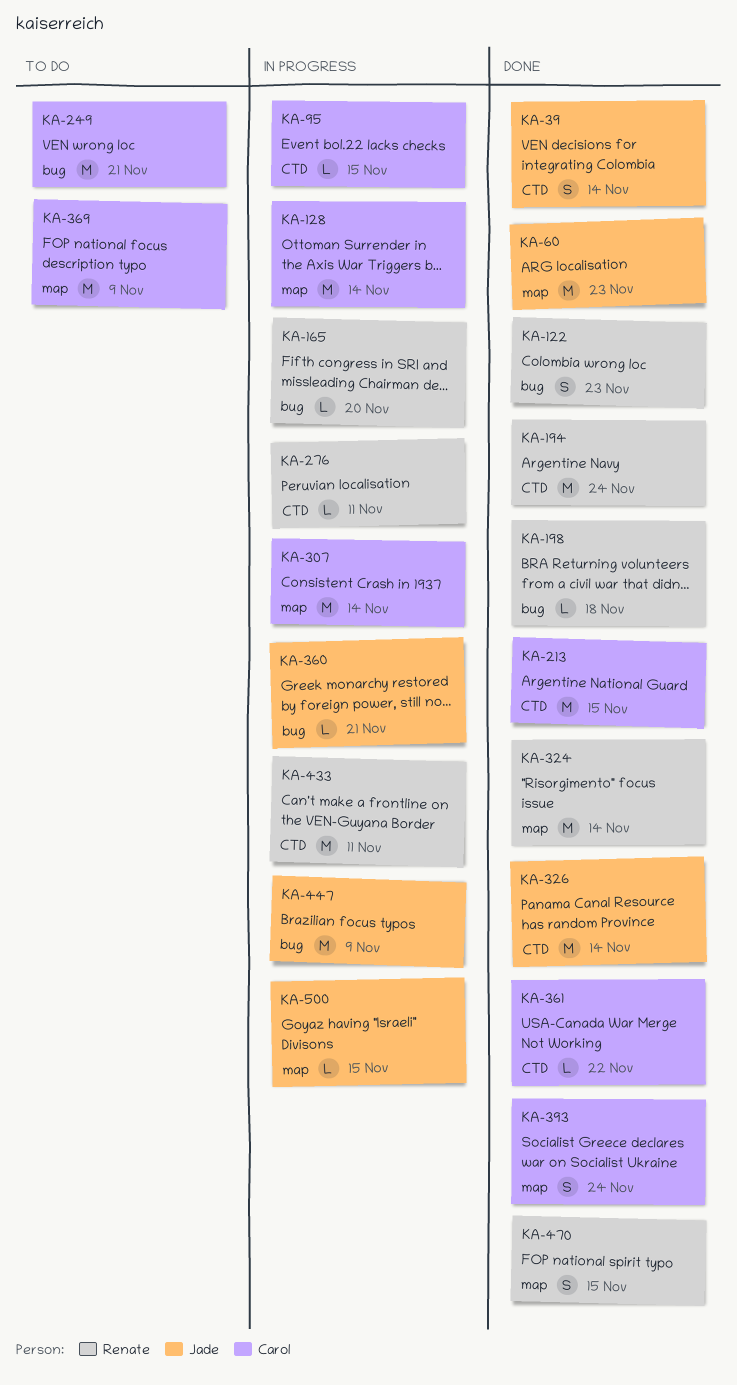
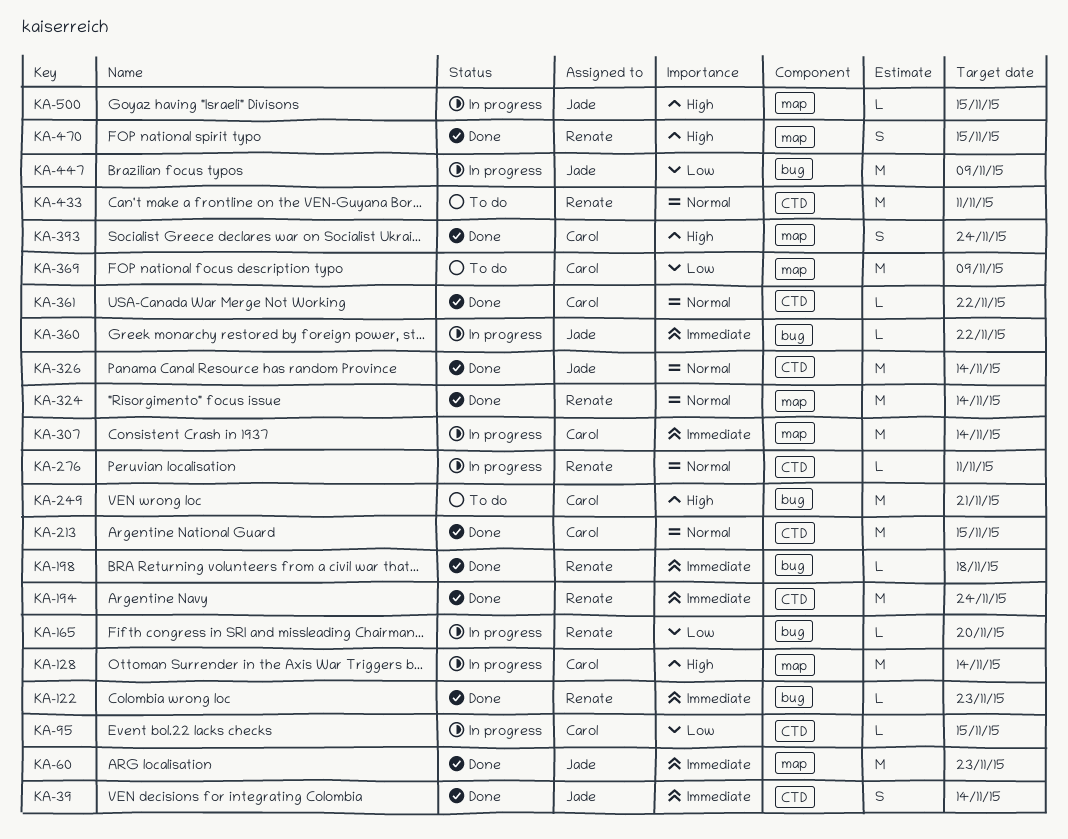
KA-122, estimate: S -> L
KA-360, due: Nov 21 -> Nov 22
KA-433, status: In progress -> To do

